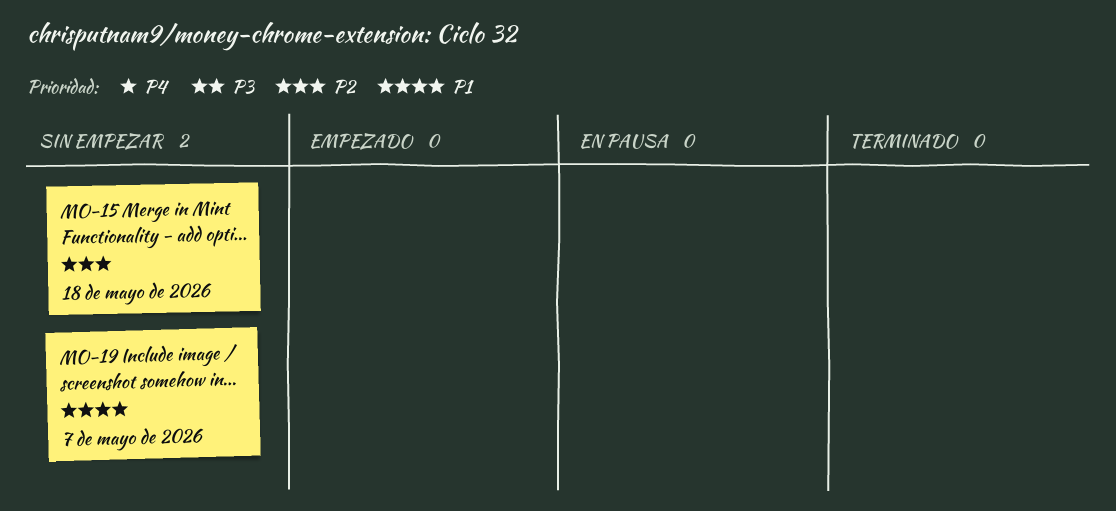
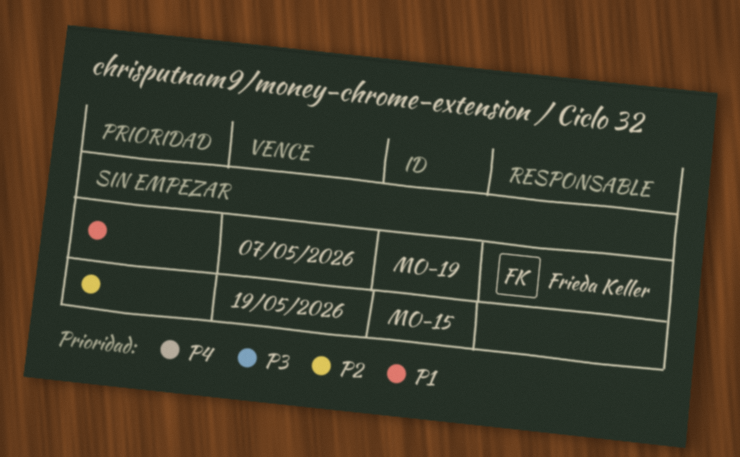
MO-15, due: May 18 -> May 19

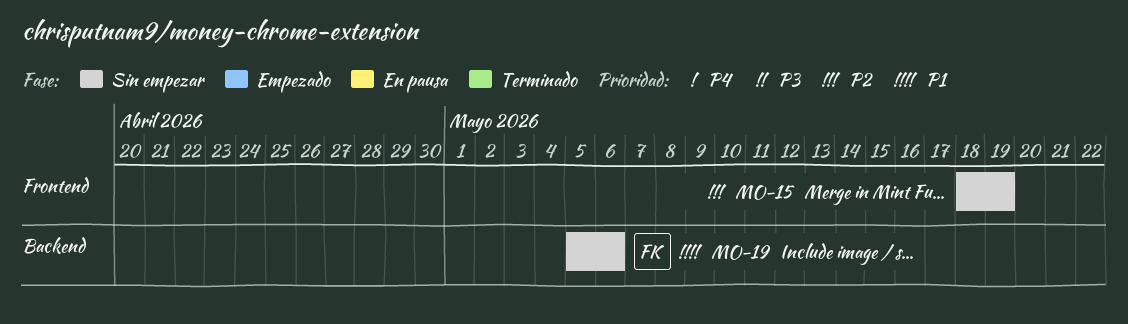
MO-19, due: May 7 -> May 6

